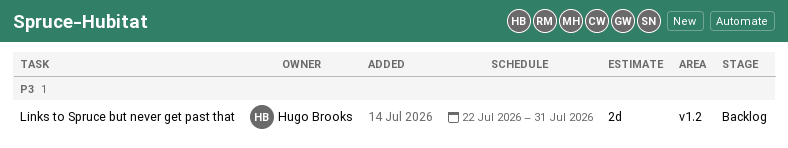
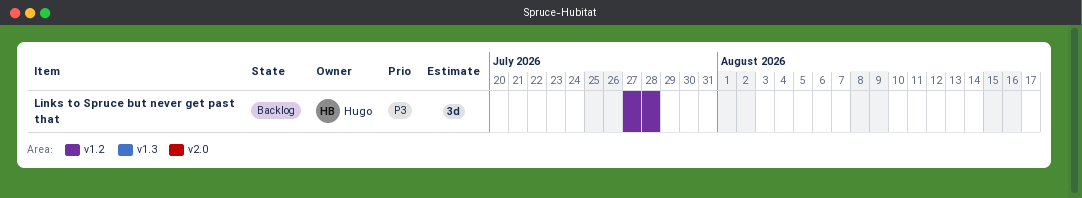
Links to Spruce but never get past that, estimate: 2d -> 3d
Links to Spruce but never get past that, start: Jul 22 -> Jul 27
Links to Spruce but never get past that, due: Jul 31 -> Jul 28

